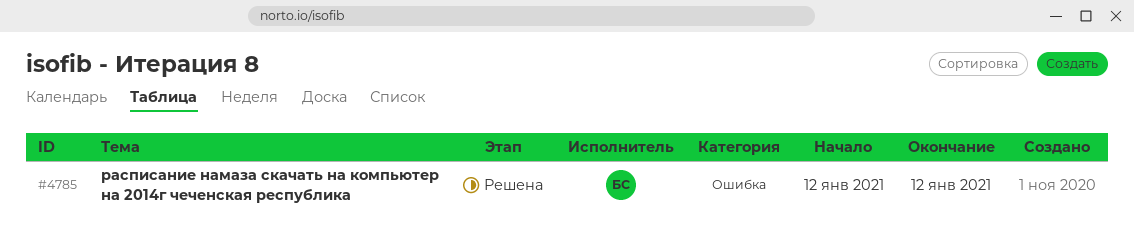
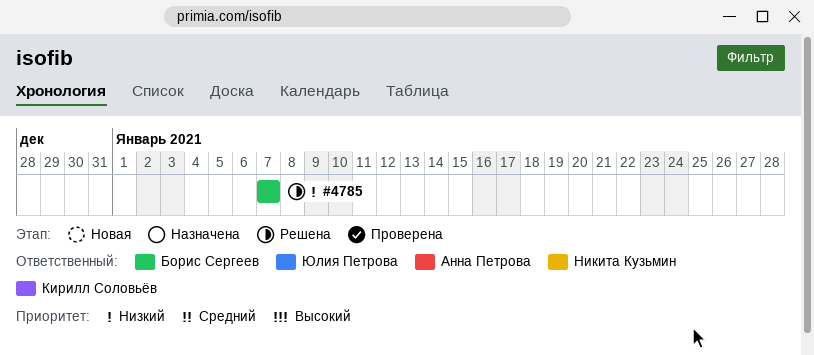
#4785, start: Jan 12 -> Jan 7
#4785, due: Jan 12 -> Jan 7

